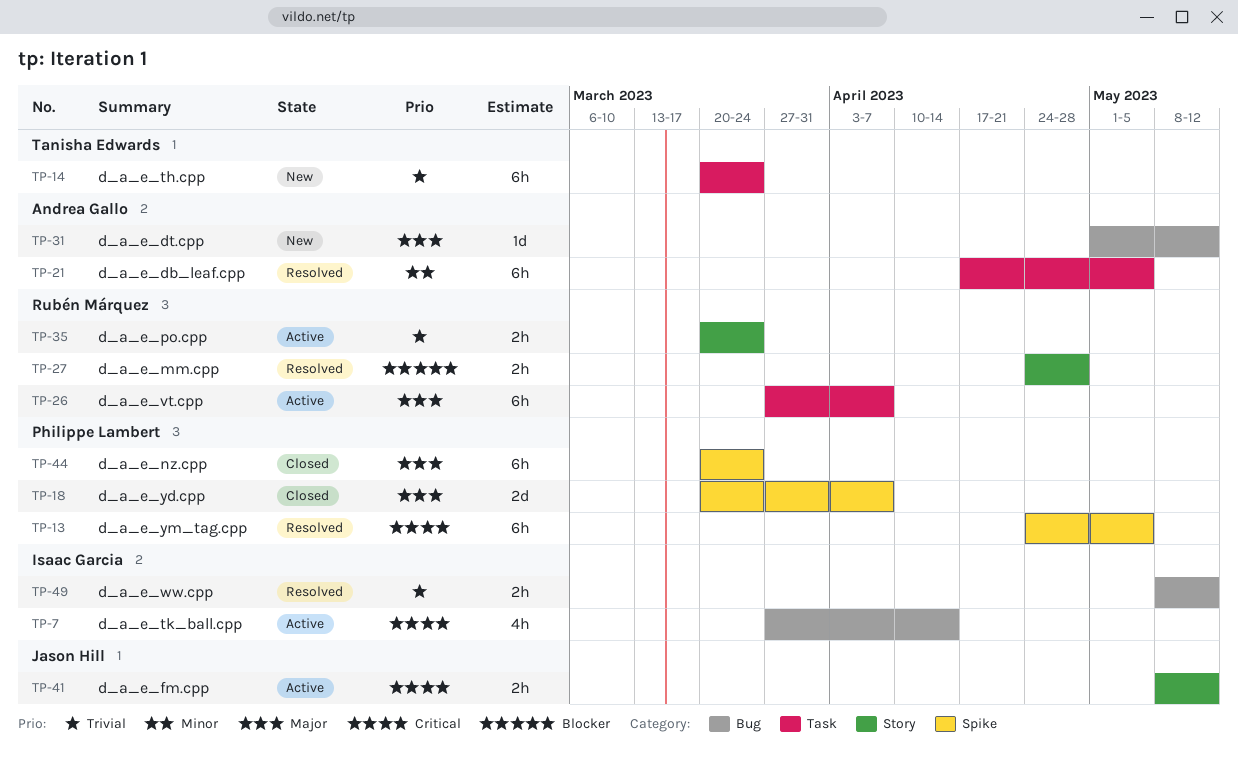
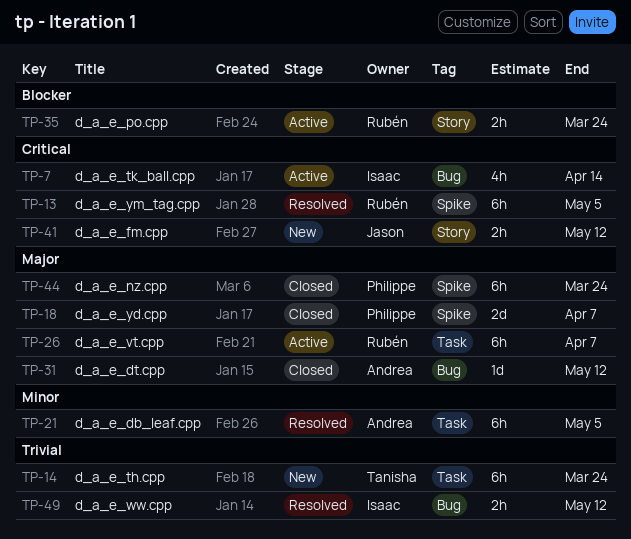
TP-13, owner: Philippe Lambert -> Rubén Márquez
TP-27: present -> none
TP-31, status: New -> Closed
TP-35, priority: Trivial -> Blocker
TP-41, status: Active -> New

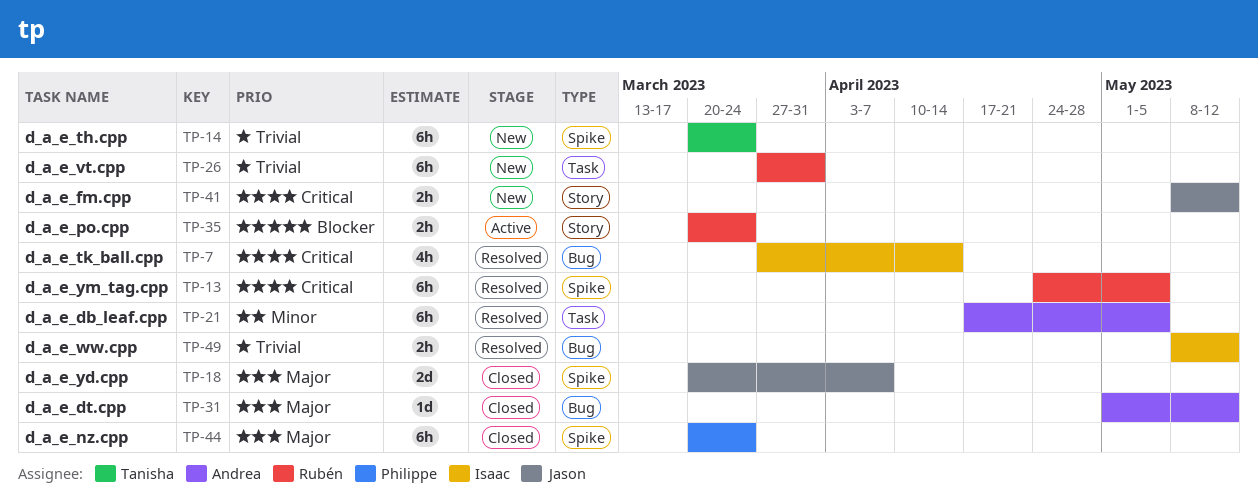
TP-7, status: Active -> Resolved
TP-14, label: Task -> Spike
TP-18, owner: Philippe -> Jason
TP-26, status: Active -> New
TP-26, priority: Major -> Trivial
TP-26, due: Apr 7 -> Mar 31

